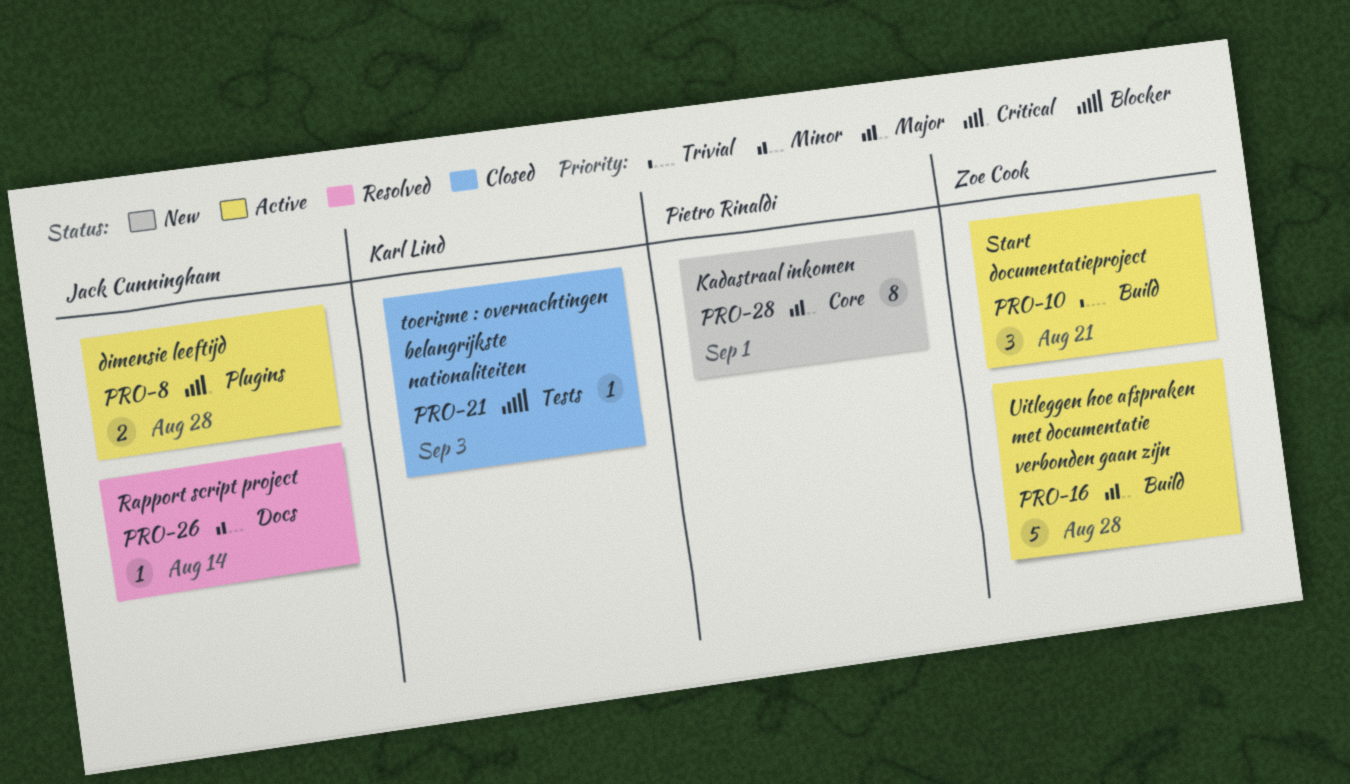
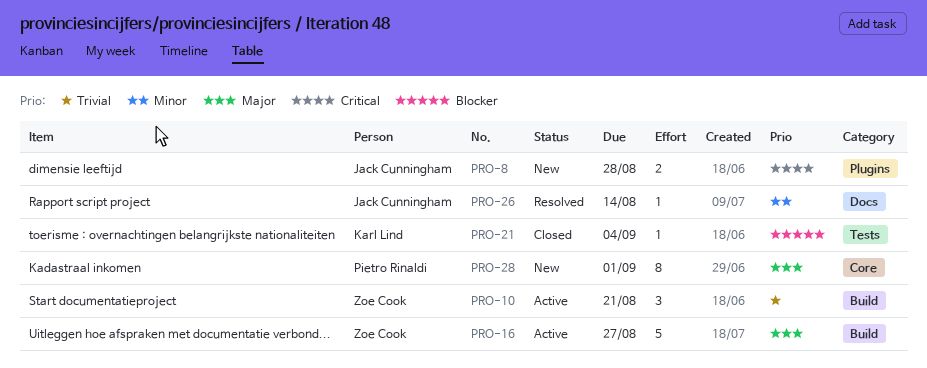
PRO-8, status: Active -> New
PRO-16, due: Aug 28 -> Aug 27
PRO-21, due: Sep 3 -> Sep 4

